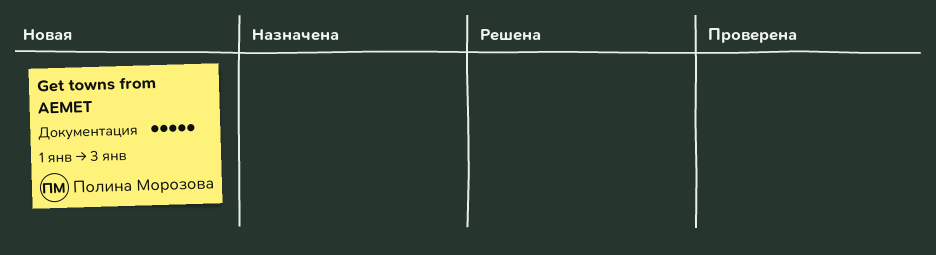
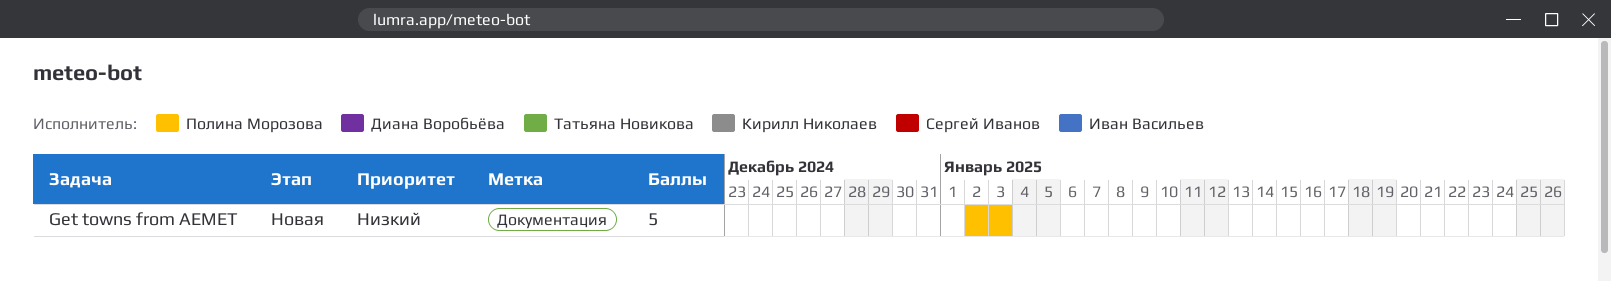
Get towns from AEMET, start: Jan 1 -> Jan 2

